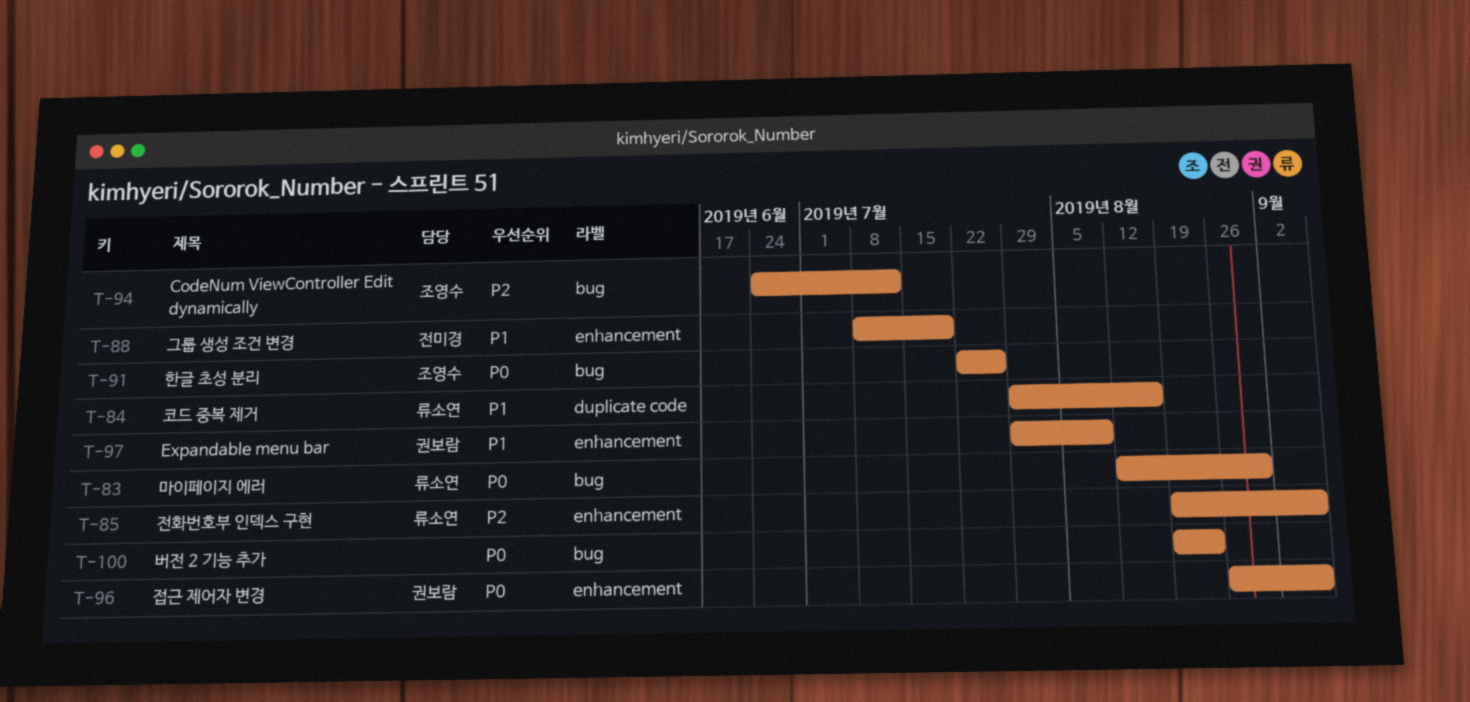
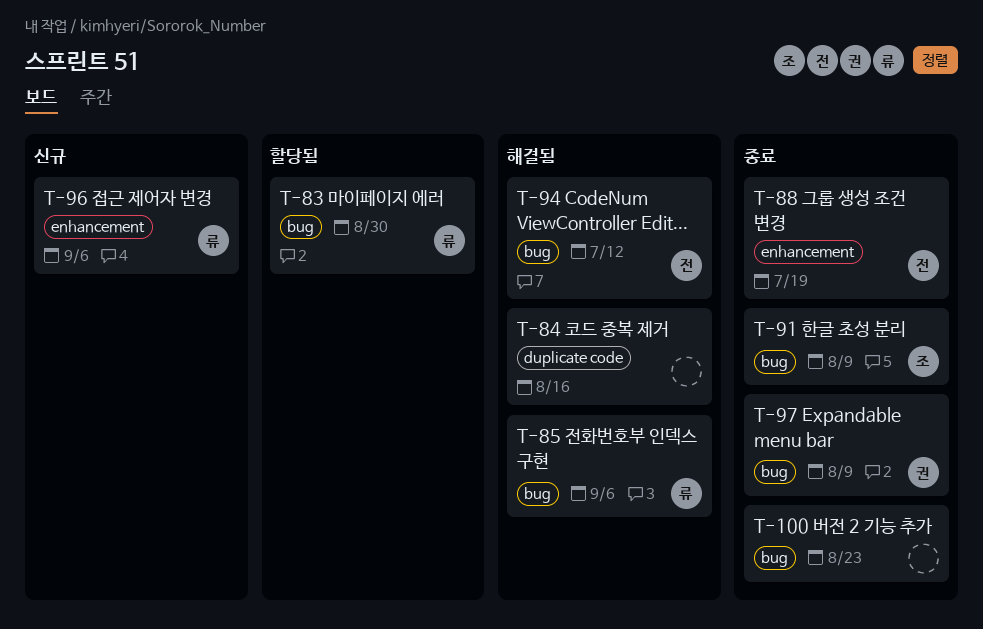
T-84, owner: 류소연 -> none
T-85, label: enhancement -> bug
T-91, due: Jul 26 -> Aug 9
T-94, owner: 조영수 -> 전미경
T-96, owner: 권보람 -> 류소연
T-97, label: enhancement -> bug

